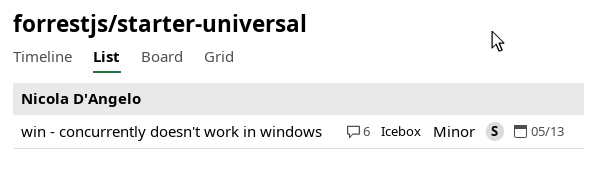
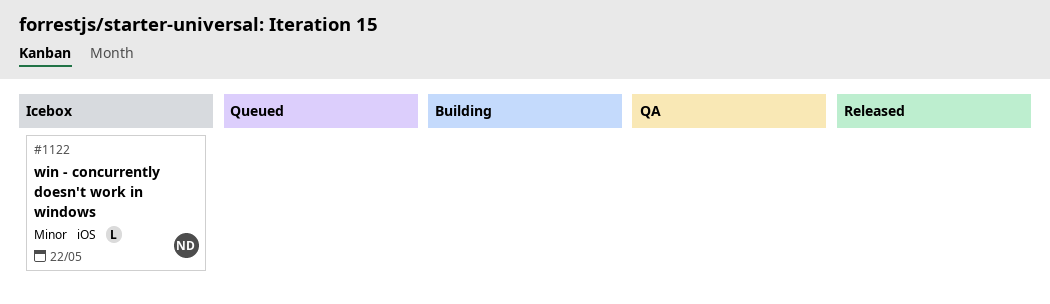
win - concurrently doesn't work in windows, estimate: S -> L
win - concurrently doesn't work in windows, due: May 13 -> May 22

